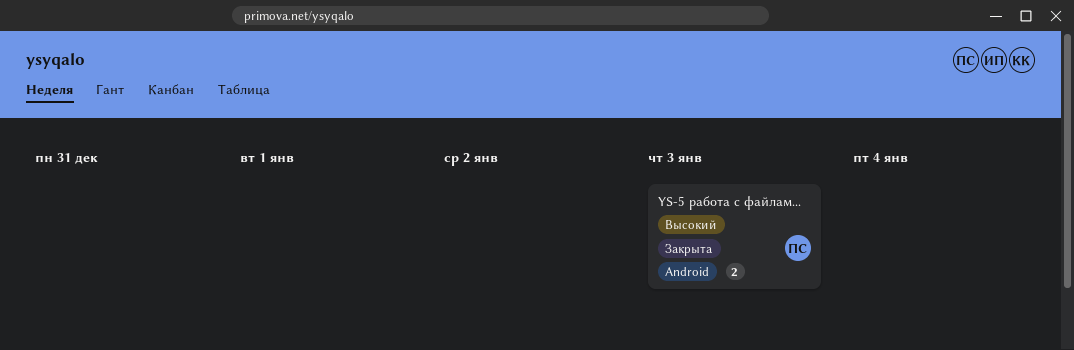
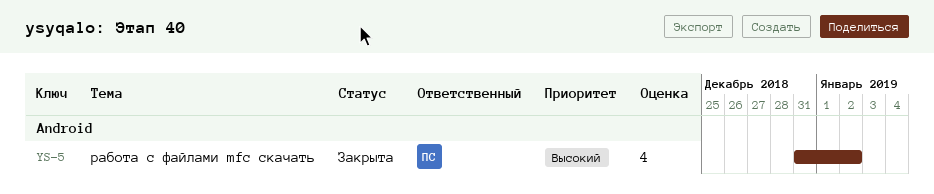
YS-5, estimate: 2 -> 4
YS-5, due: Jan 3 -> Jan 2

